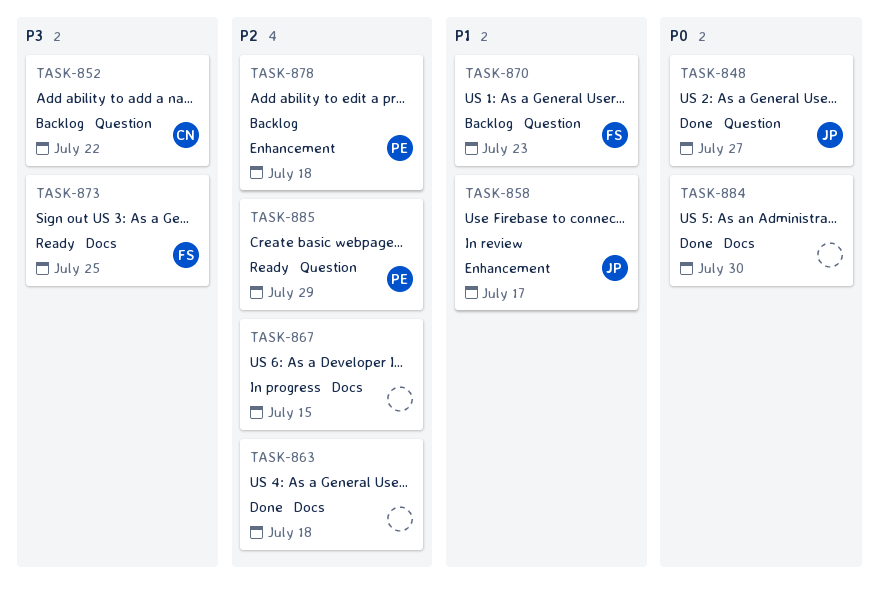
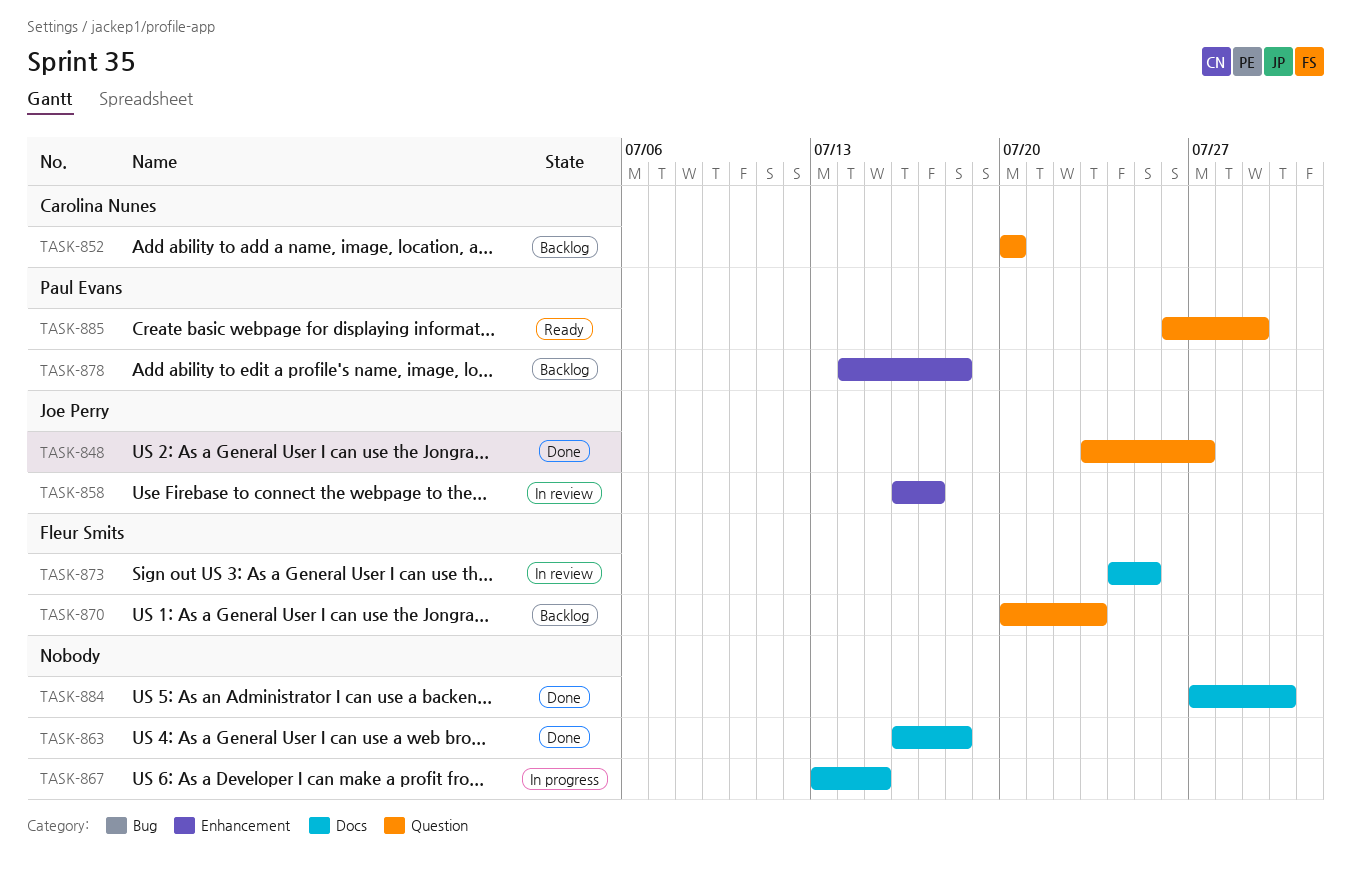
TASK-852, due: Jul 22 -> Jul 20
TASK-873, status: Ready -> In review

